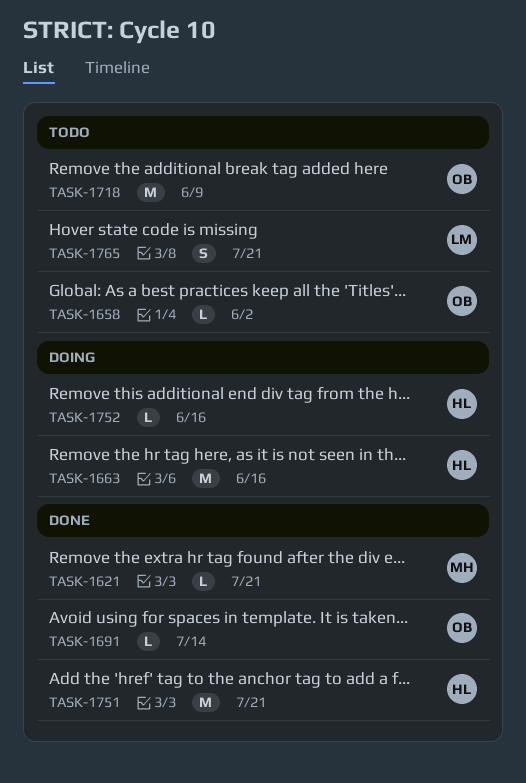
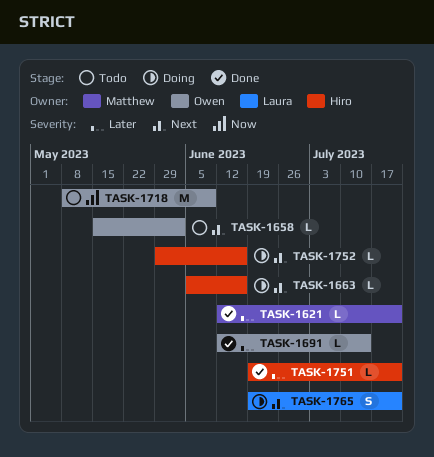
TASK-1663, estimate: M -> L
TASK-1751, estimate: M -> L
TASK-1765, status: Todo -> Doing

